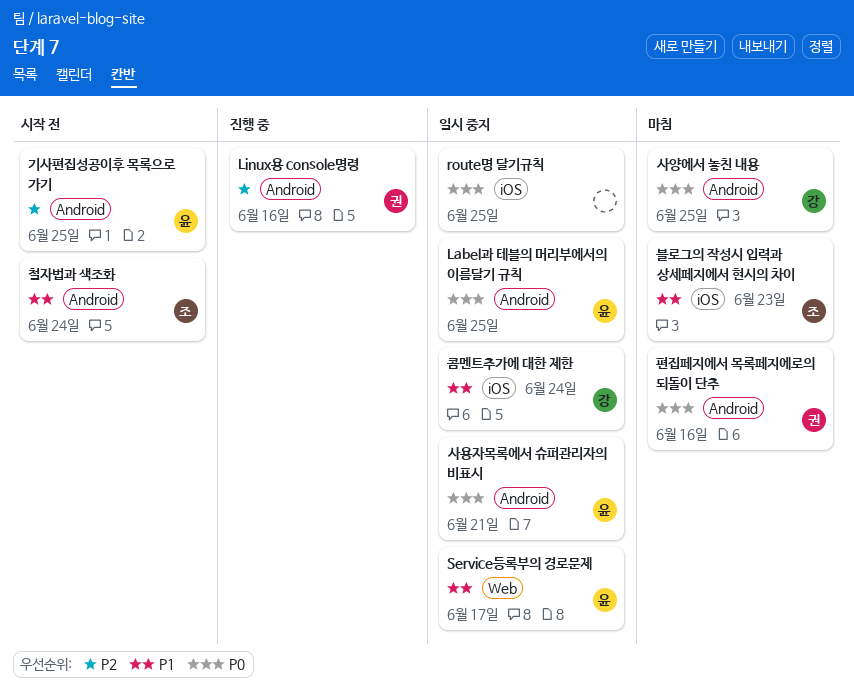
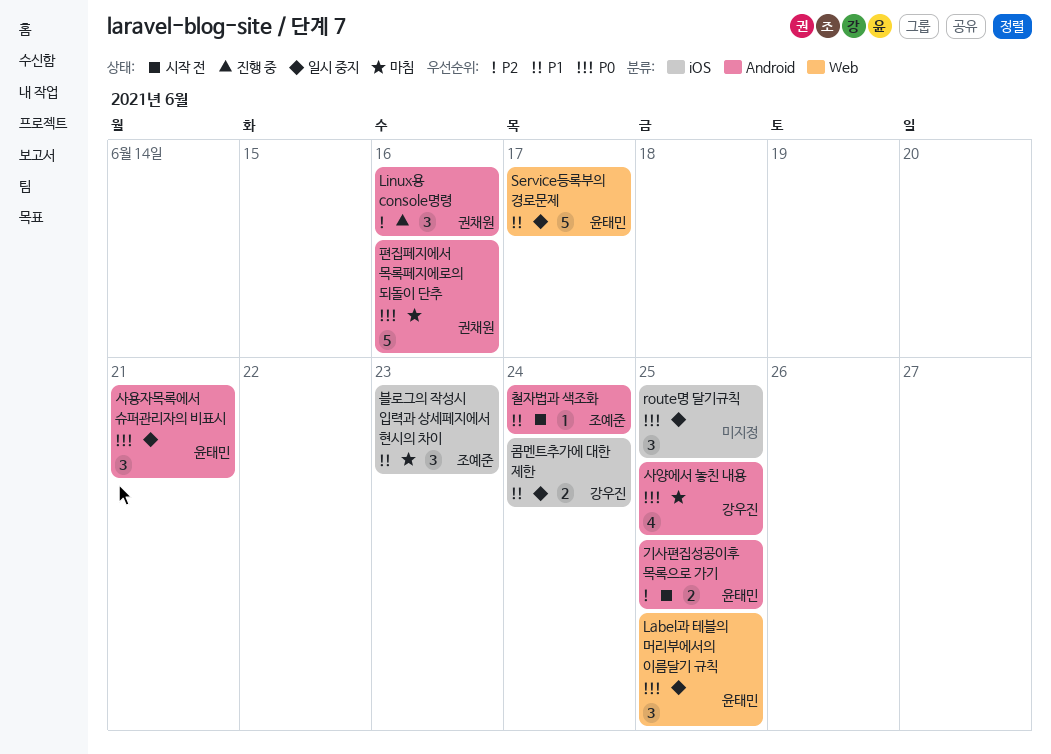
Label과 테블의 머리부에서의 이름달기 규칙, label: Android -> Web

